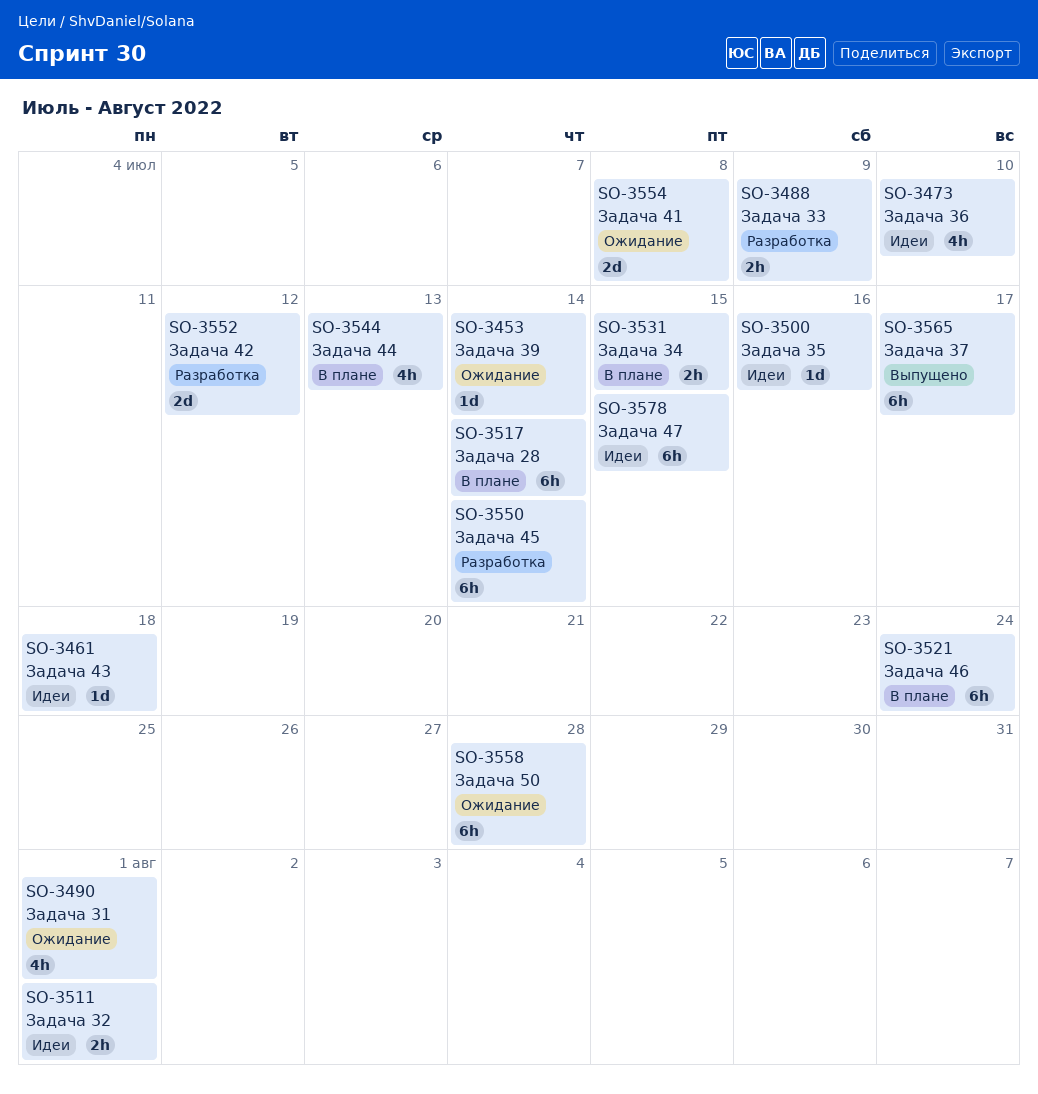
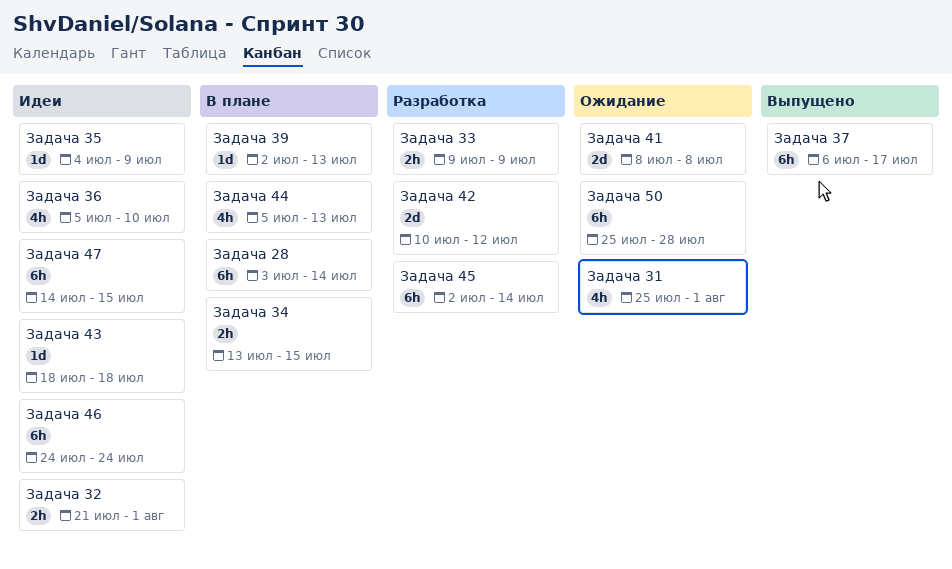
Задача 35, due: Jul 16 -> Jul 9
Задача 39, status: Ожидание -> В плане
Задача 39, due: Jul 14 -> Jul 13
Задача 46, status: В плане -> Идеи

